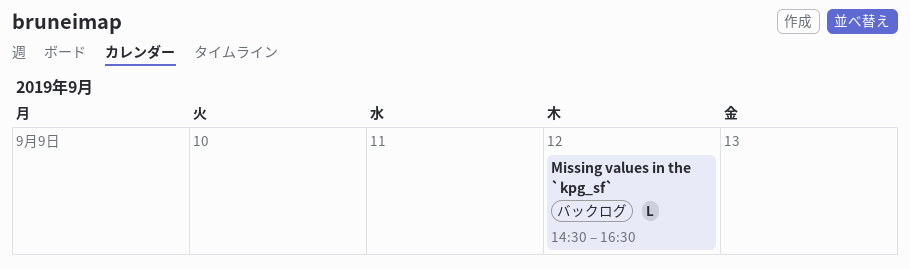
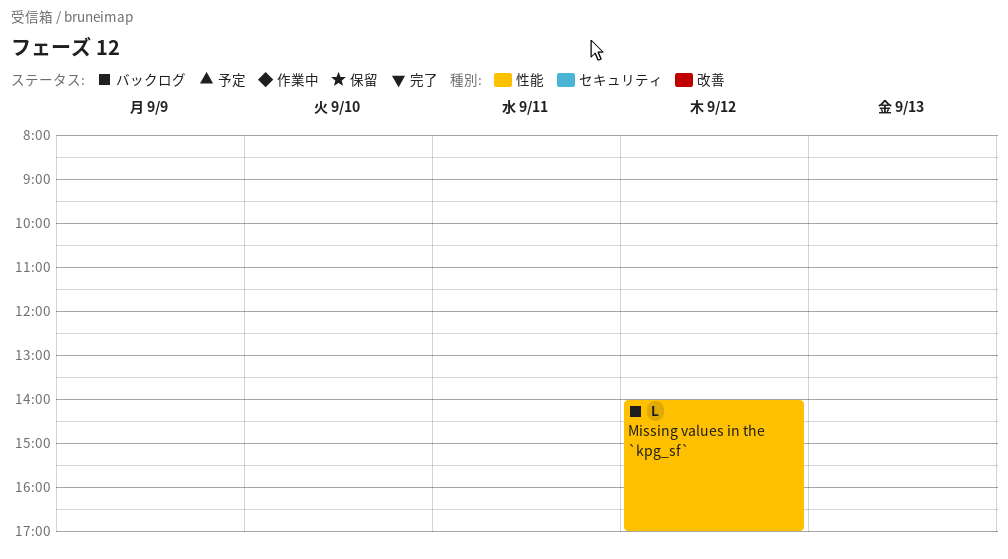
Missing values in the `kpg_sf`, begins: 14:30 -> 14:00
Missing values in the `kpg_sf`, ends: 16:30 -> 17:00

